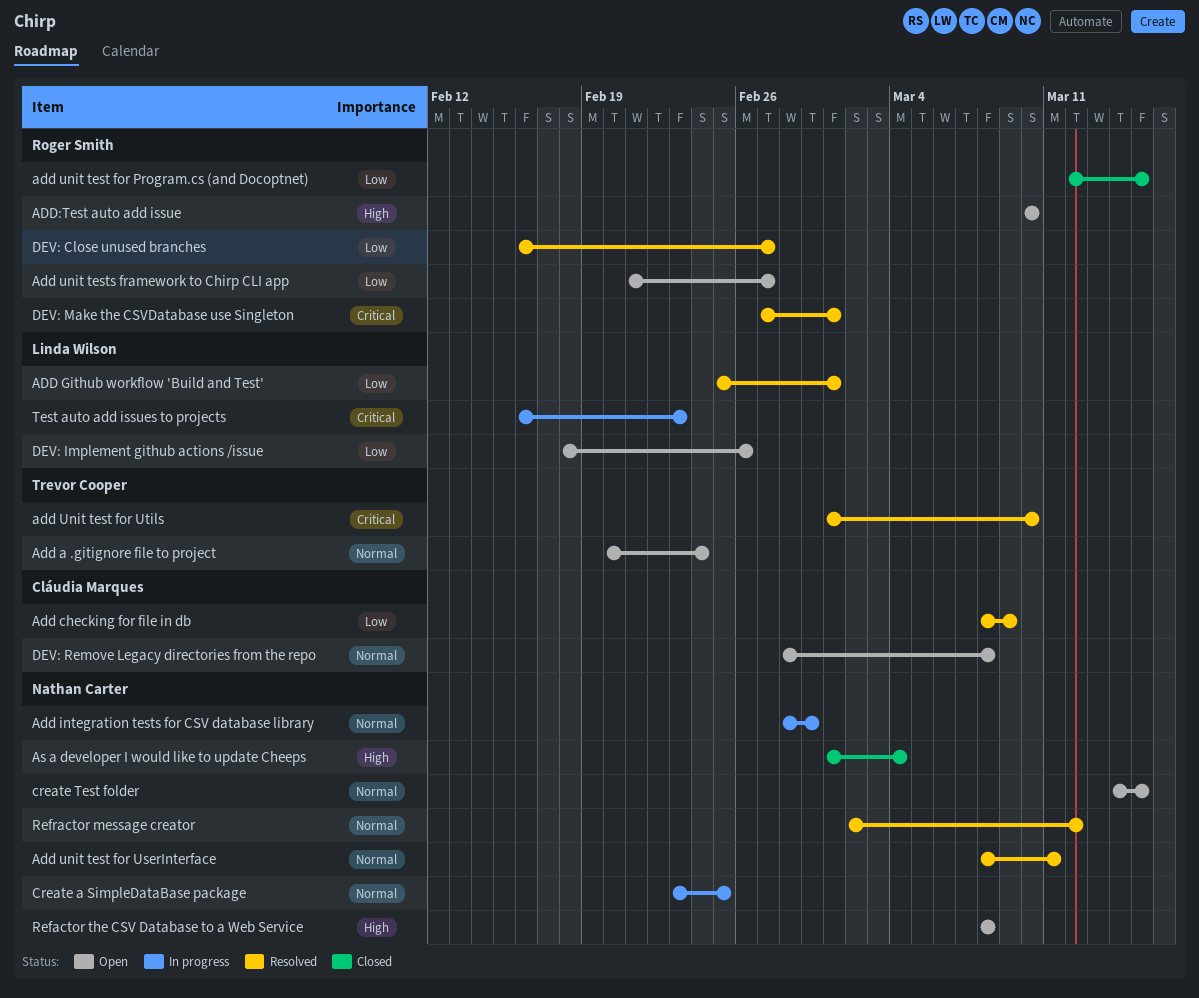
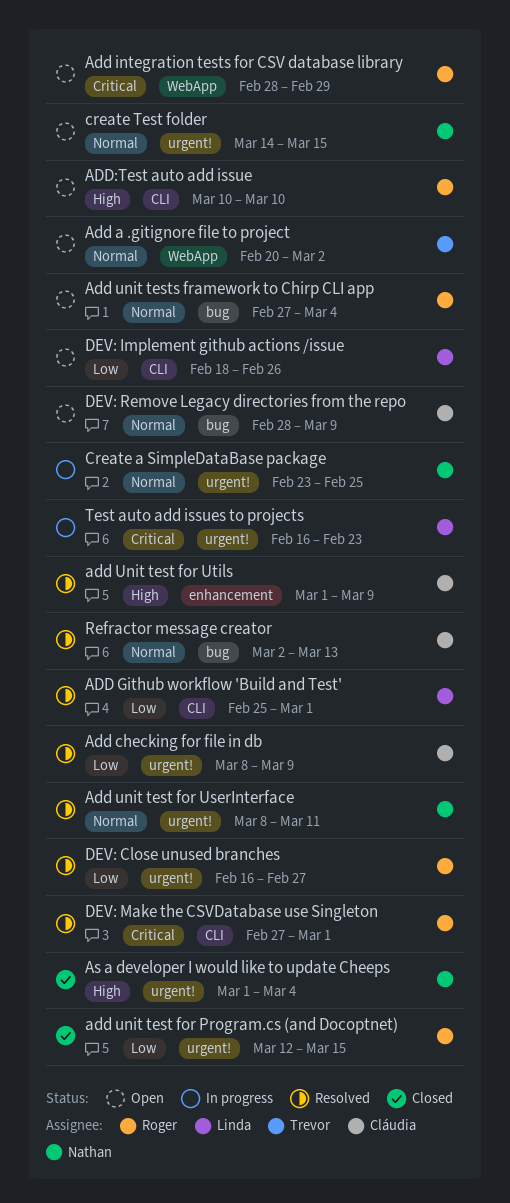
Add a .gitignore file to project, due: Feb 24 -> Mar 2
Add integration tests for CSV database library, status: In progress -> Open
Add integration tests for CSV database library, owner: Nathan Carter -> Roger Smith
Add integration tests for CSV database library, priority: Normal -> Critical
add Unit test for Utils, owner: Trevor Cooper -> Cláudia Marques
add Unit test for Utils, priority: Critical -> High
add Unit test for Utils, due: Mar 10 -> Mar 9
Add unit tests framework to Chirp CLI app, priority: Low -> Normal
Add unit tests framework to Chirp CLI app, start: Feb 21 -> Feb 27
Add unit tests framework to Chirp CLI app, due: Feb 27 -> Mar 4
DEV: Remove Legacy directories from the repo, due: Mar 8 -> Mar 9
Refactor the CSV Database to a Web Service: present -> none
Refractor message creator, owner: Nathan Carter -> Cláudia Marques
Refractor message creator, due: Mar 12 -> Mar 13

